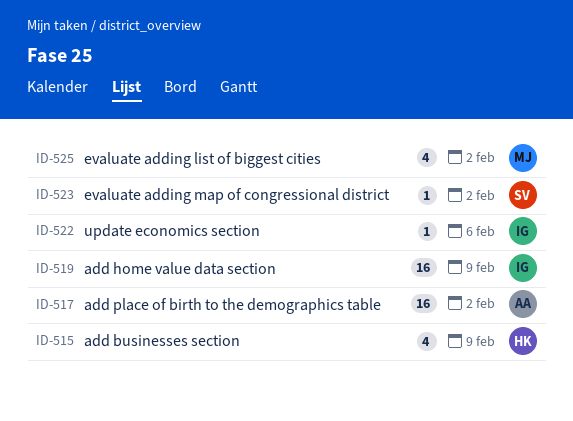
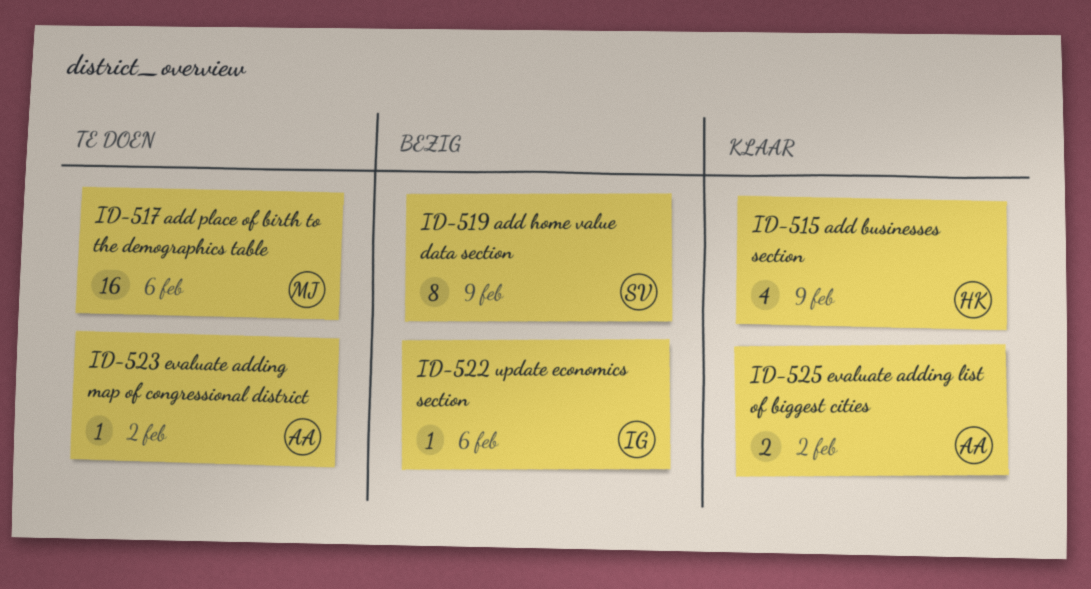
ID-517, owner: AA -> MJ
ID-517, due: Feb 2 -> Feb 6
ID-519, owner: IG -> SV
ID-519, estimate: 16 -> 8
ID-523, owner: SV -> AA
ID-525, owner: MJ -> AA
ID-525, estimate: 4 -> 2

